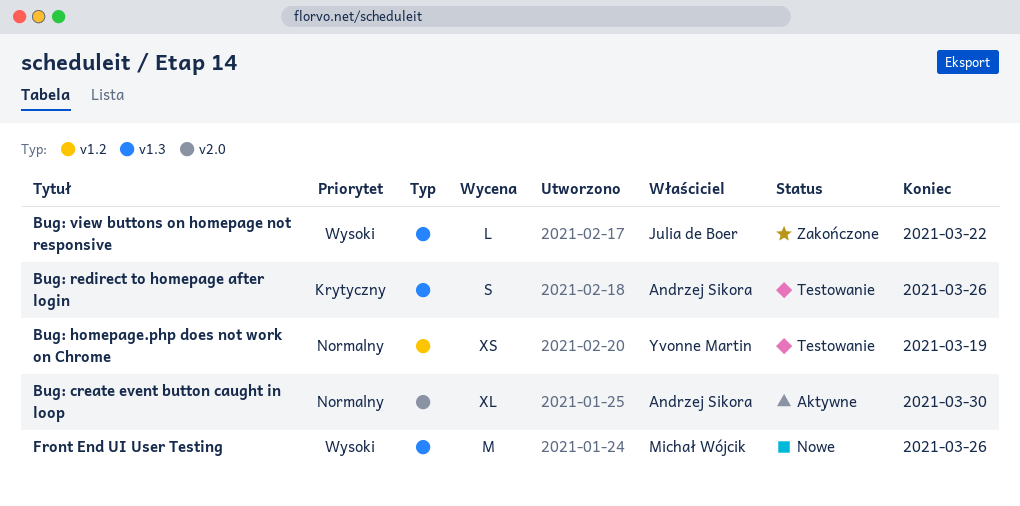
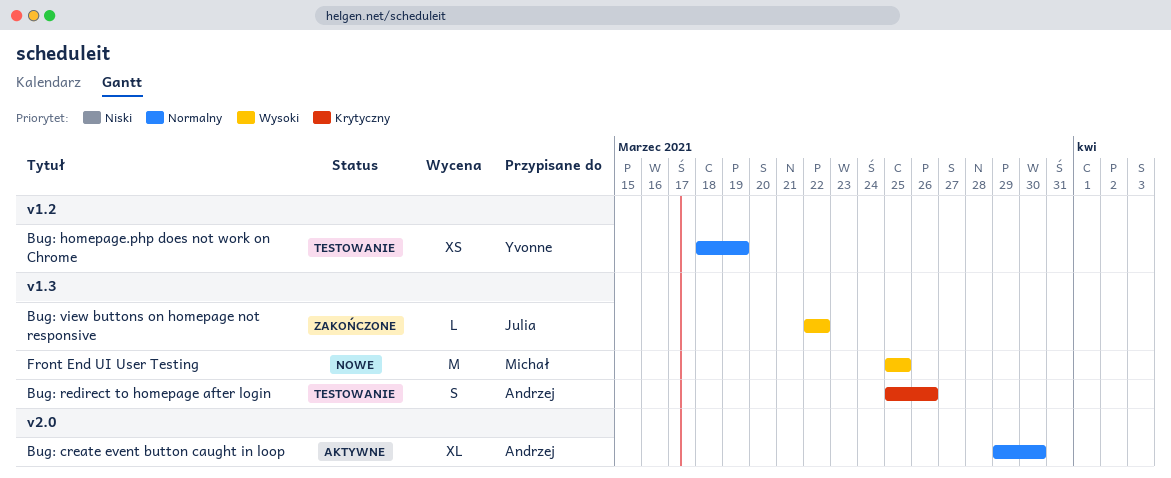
Front End UI User Testing, due: Mar 26 -> Mar 25

